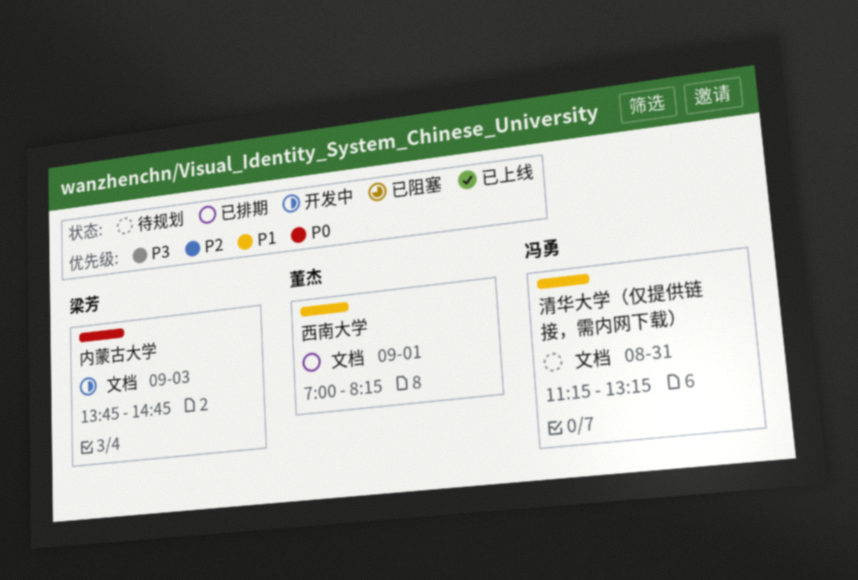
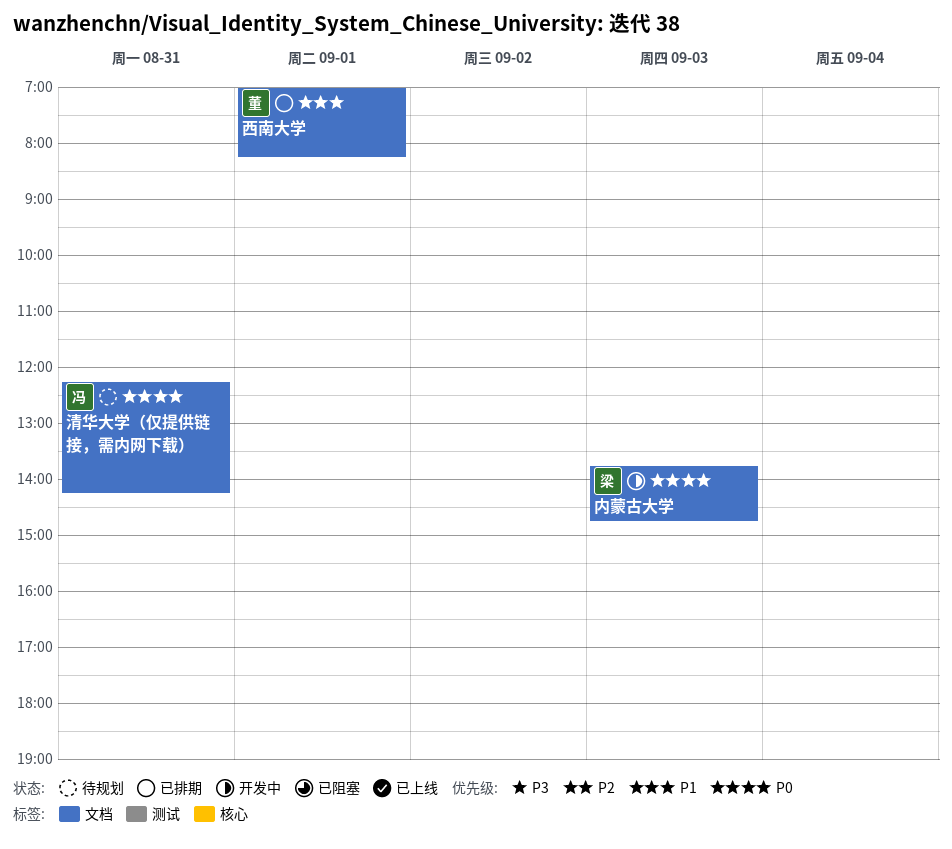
清华大学（仅提供链接，需内网下载）, priority: P1 -> P0
清华大学（仅提供链接，需内网下载）, begins: 11:15 -> 12:15
清华大学（仅提供链接，需内网下载）, ends: 13:15 -> 14:15

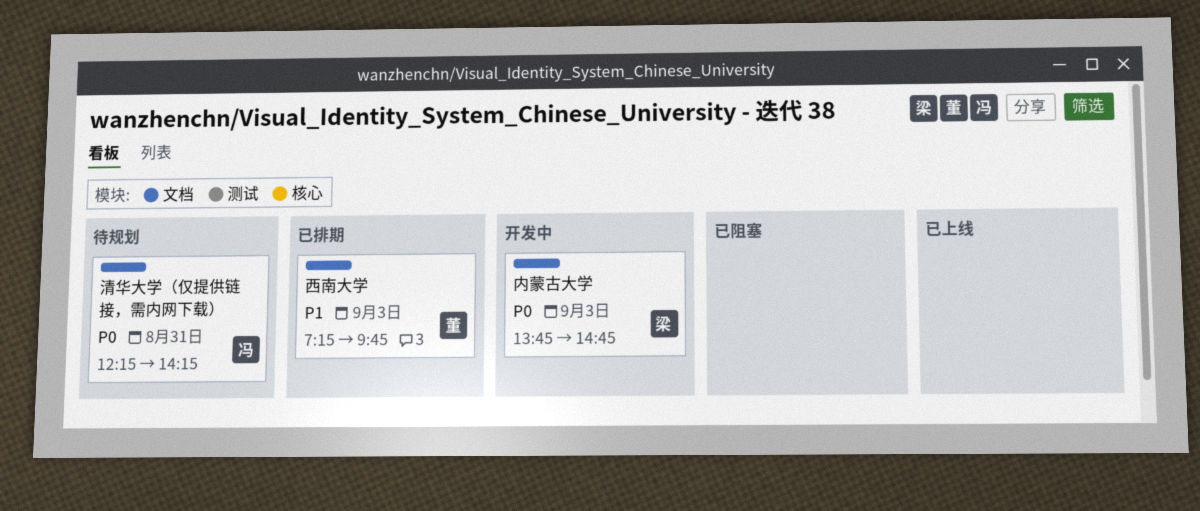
西南大学, day: Sep 1 -> Sep 3
西南大学, begins: 07:00 -> 07:15
西南大学, ends: 08:15 -> 09:45

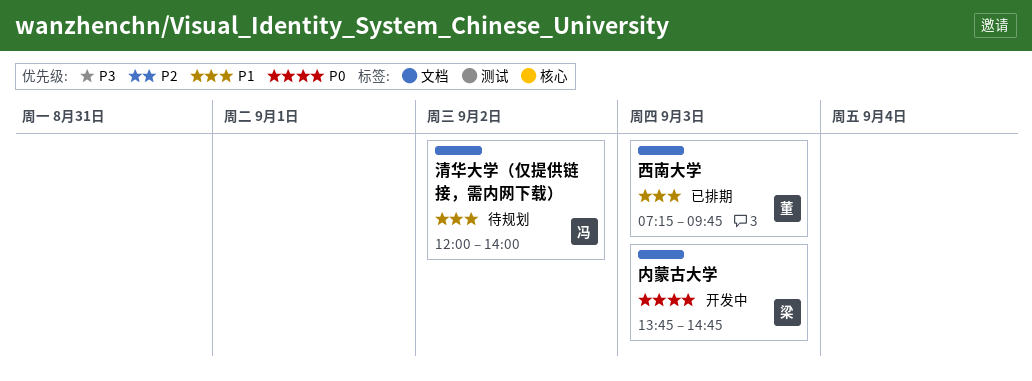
清华大学（仅提供链接，需内网下载）, priority: P0 -> P1
清华大学（仅提供链接，需内网下载）, day: Aug 31 -> Sep 2
清华大学（仅提供链接，需内网下载）, begins: 12:15 -> 12:00
清华大学（仅提供链接，需内网下载）, ends: 14:15 -> 14:00

